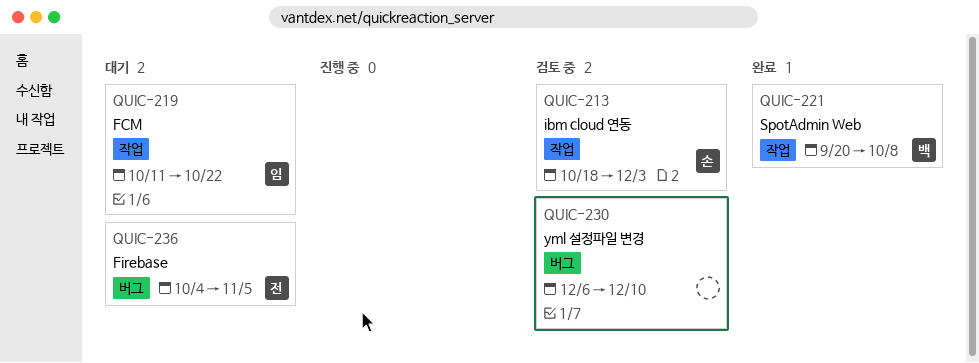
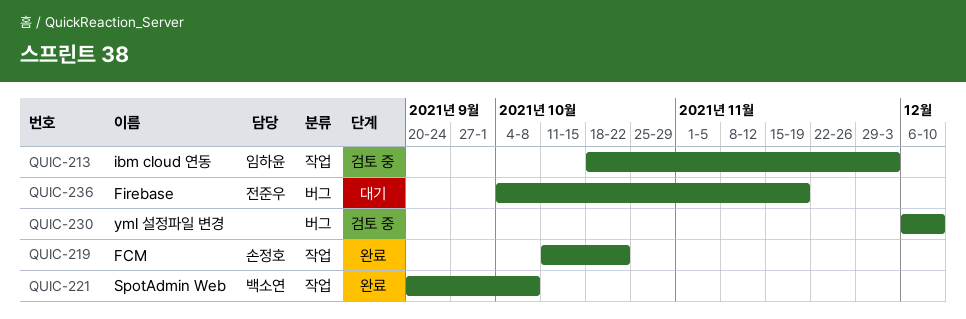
QUIC-213, owner: 손정호 -> 임하윤
QUIC-219, status: 대기 -> 완료
QUIC-219, owner: 임하윤 -> 손정호
QUIC-236, due: Nov 5 -> Nov 19

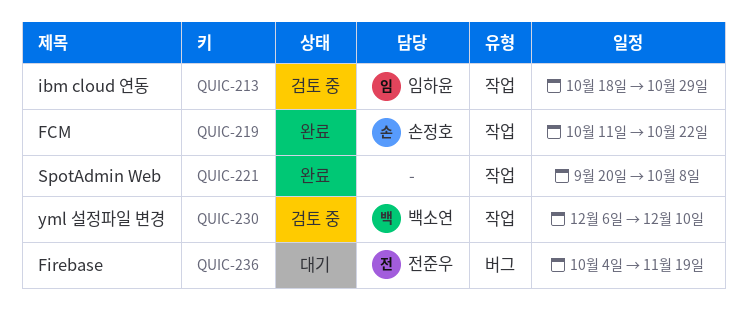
QUIC-213, due: Dec 3 -> Oct 29
QUIC-221, owner: 백소연 -> none
QUIC-230, owner: none -> 백소연
QUIC-230, label: 버그 -> 작업

